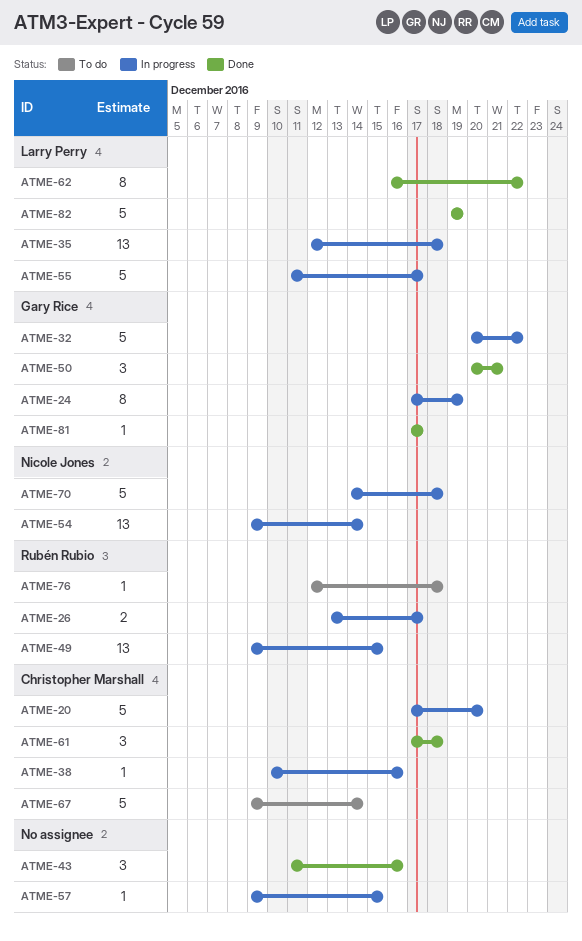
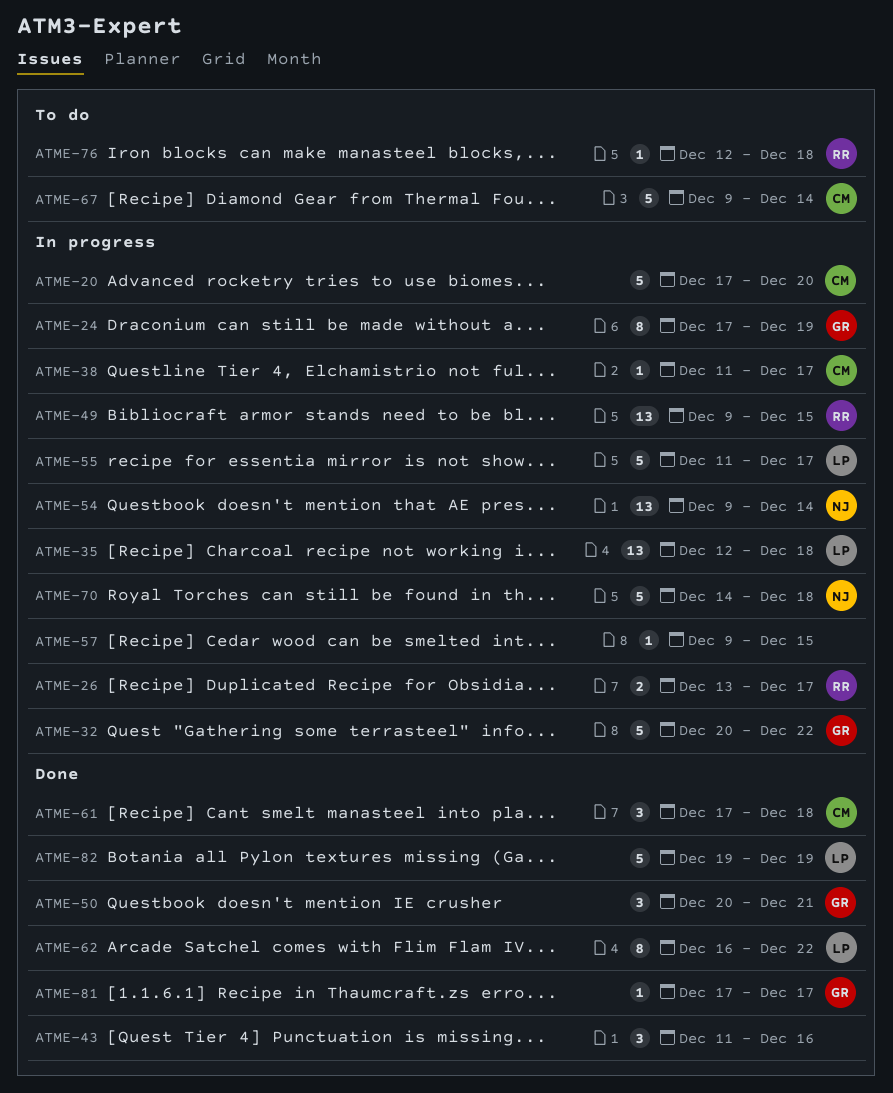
ATME-38, start: Dec 10 -> Dec 11
ATME-38, due: Dec 16 -> Dec 17

